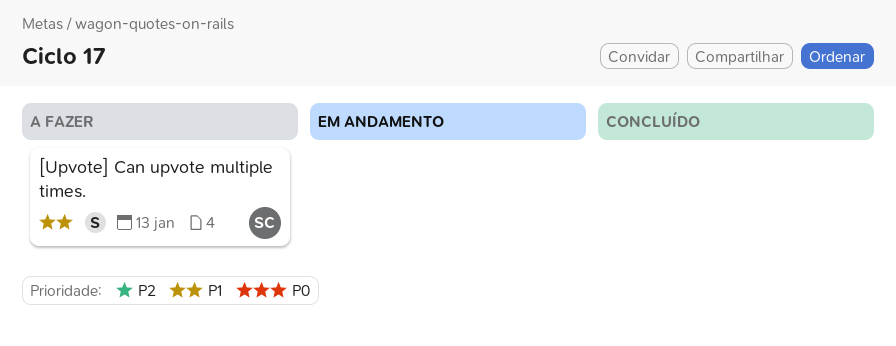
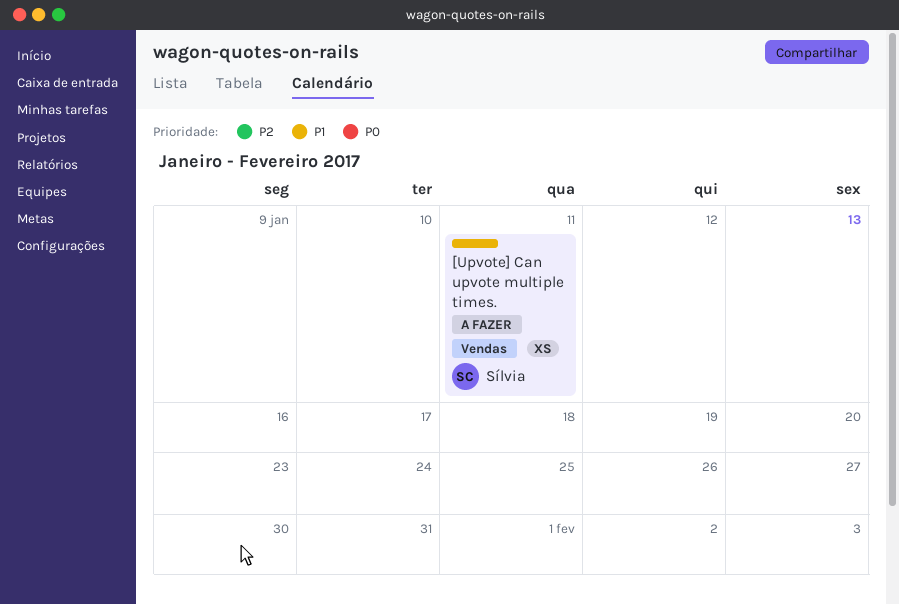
[Upvote] Can upvote multiple times., estimate: S -> XS
[Upvote] Can upvote multiple times., due: Jan 13 -> Jan 11

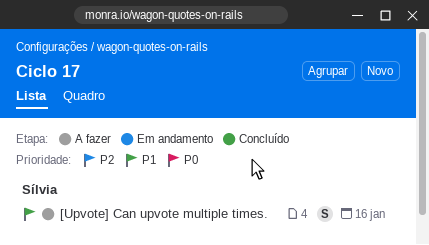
[Upvote] Can upvote multiple times., estimate: XS -> S
[Upvote] Can upvote multiple times., due: Jan 11 -> Jan 16

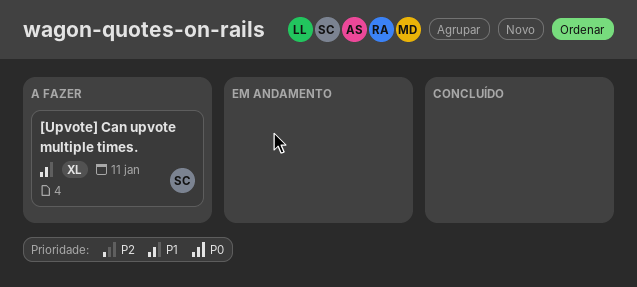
[Upvote] Can upvote multiple times., estimate: S -> XL
[Upvote] Can upvote multiple times., due: Jan 16 -> Jan 11

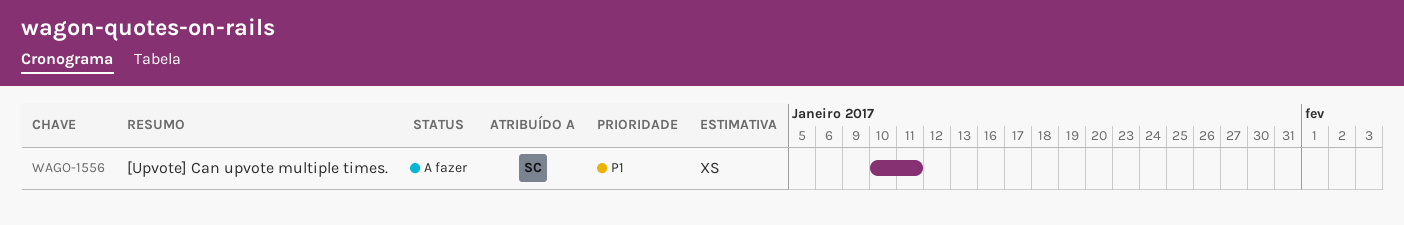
[Upvote] Can upvote multiple times., estimate: XL -> XS

